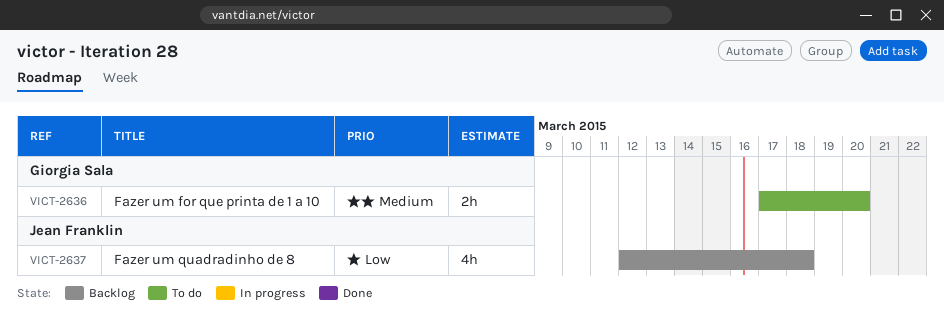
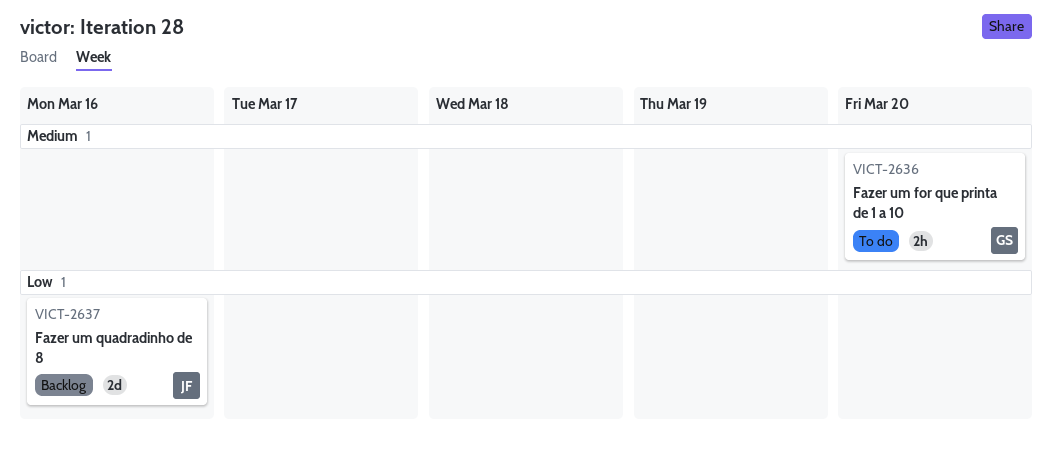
VICT-2637, estimate: 4h -> 2d
VICT-2637, due: Mar 18 -> Mar 16

